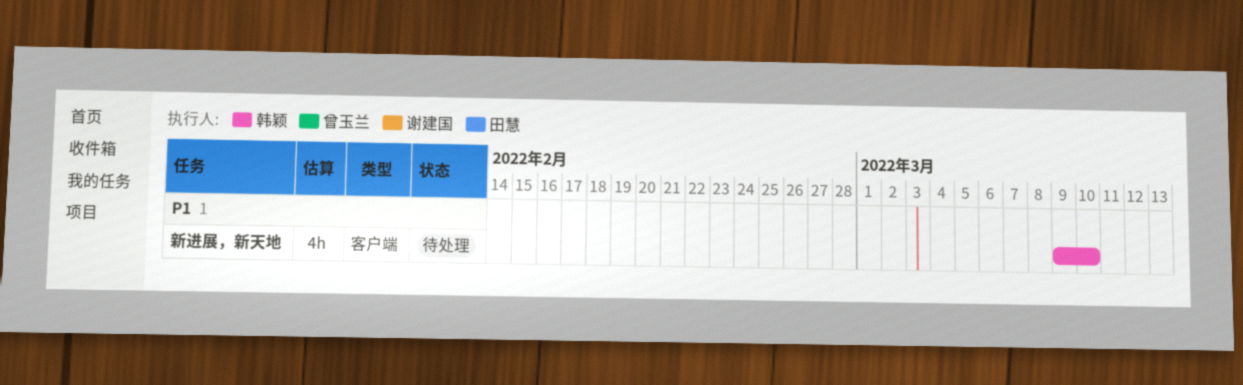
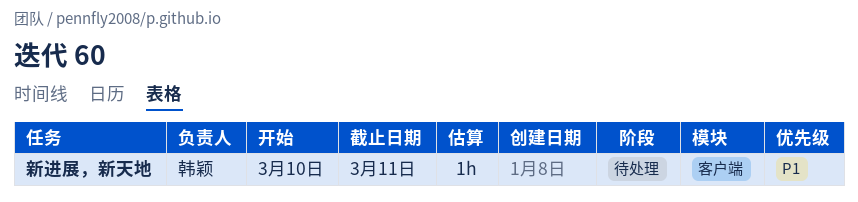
新进展，新天地, estimate: 4h -> 1h
新进展，新天地, start: Mar 9 -> Mar 10
新进展，新天地, due: Mar 10 -> Mar 11

